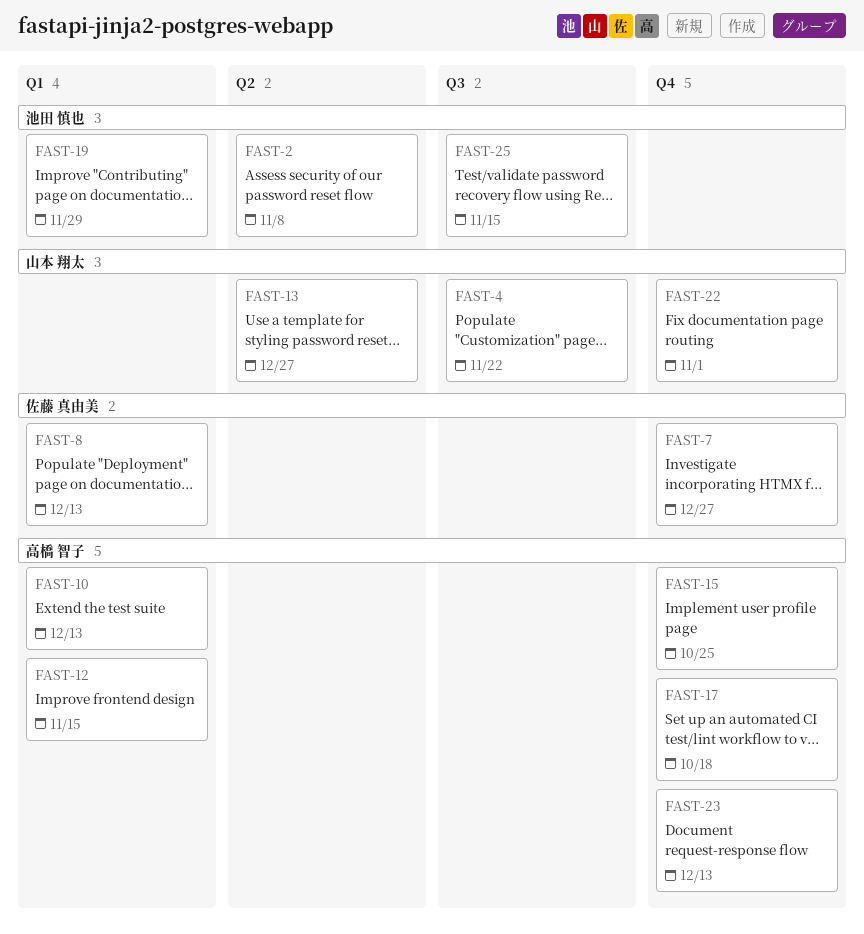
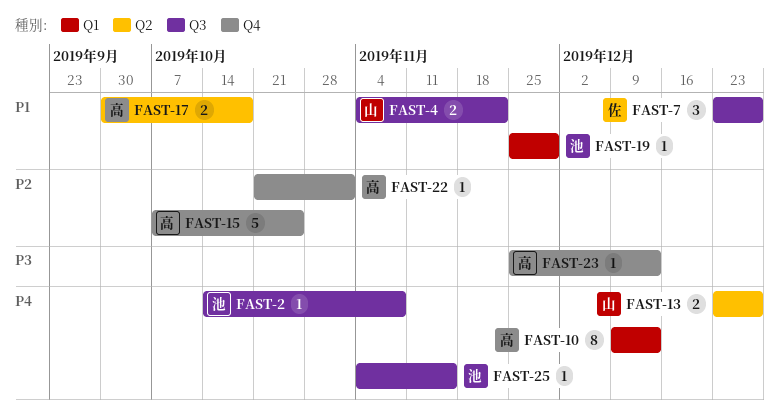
FAST-2, label: Q2 -> Q3
FAST-7, label: Q4 -> Q3
FAST-8: present -> none
FAST-12: present -> none
FAST-17, label: Q4 -> Q2
FAST-22, owner: 山本 翔太 -> 高橋 智子

